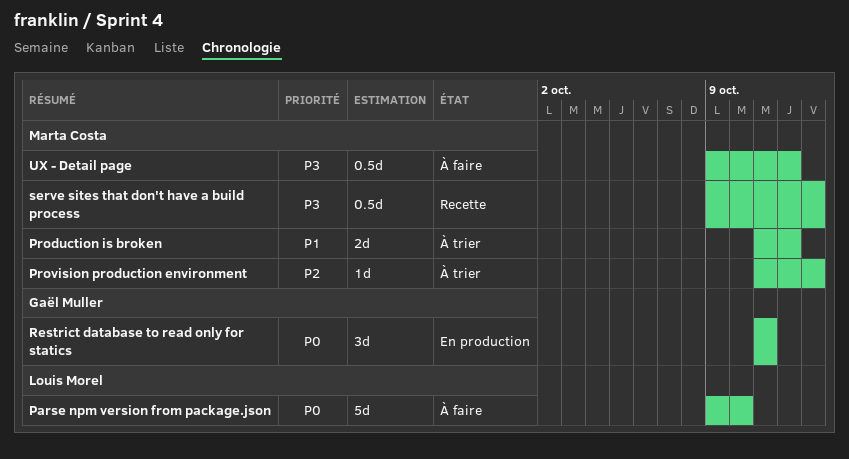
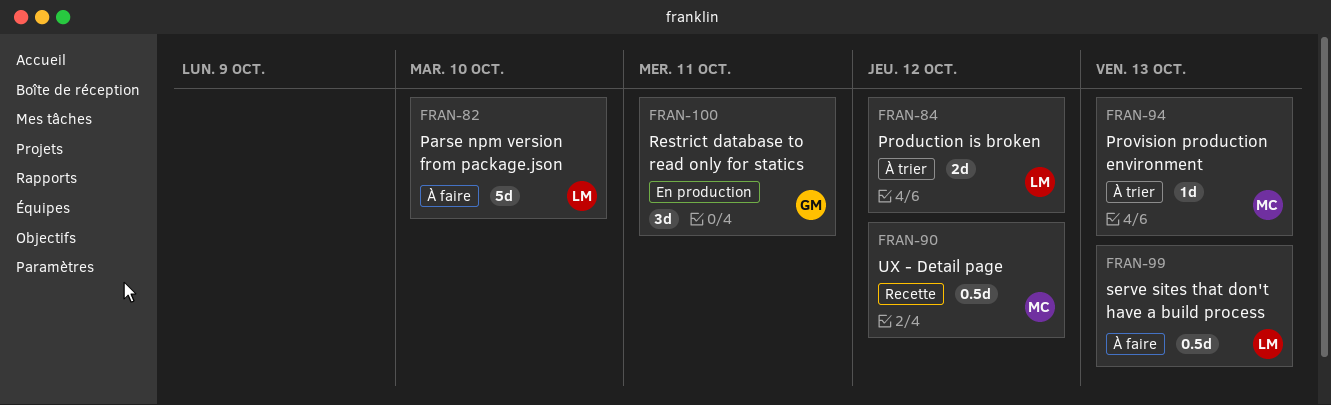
Production is broken, owner: Marta Costa -> Louis Morel
serve sites that don't have a build process, status: Recette -> À faire
serve sites that don't have a build process, owner: Marta Costa -> Louis Morel
UX - Detail page, status: À faire -> Recette

